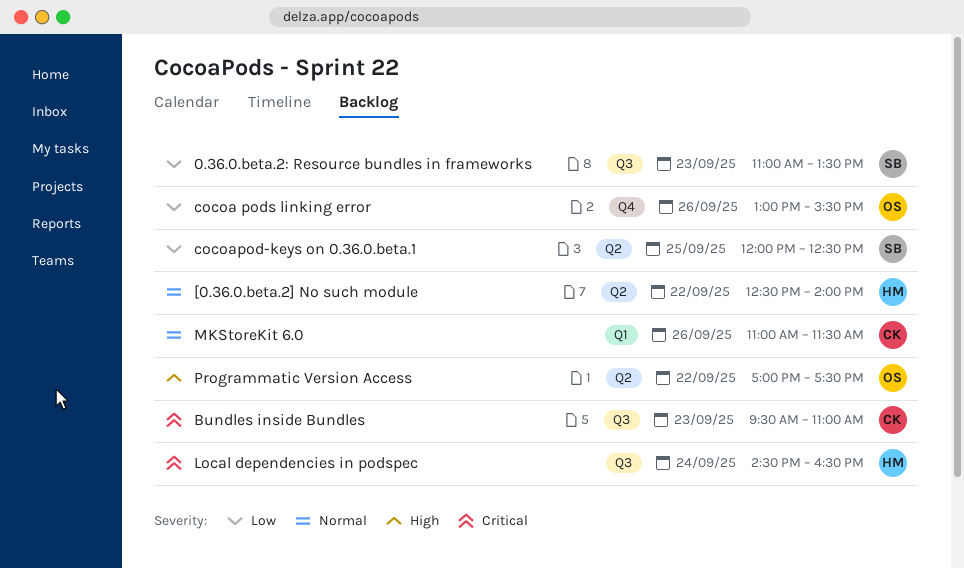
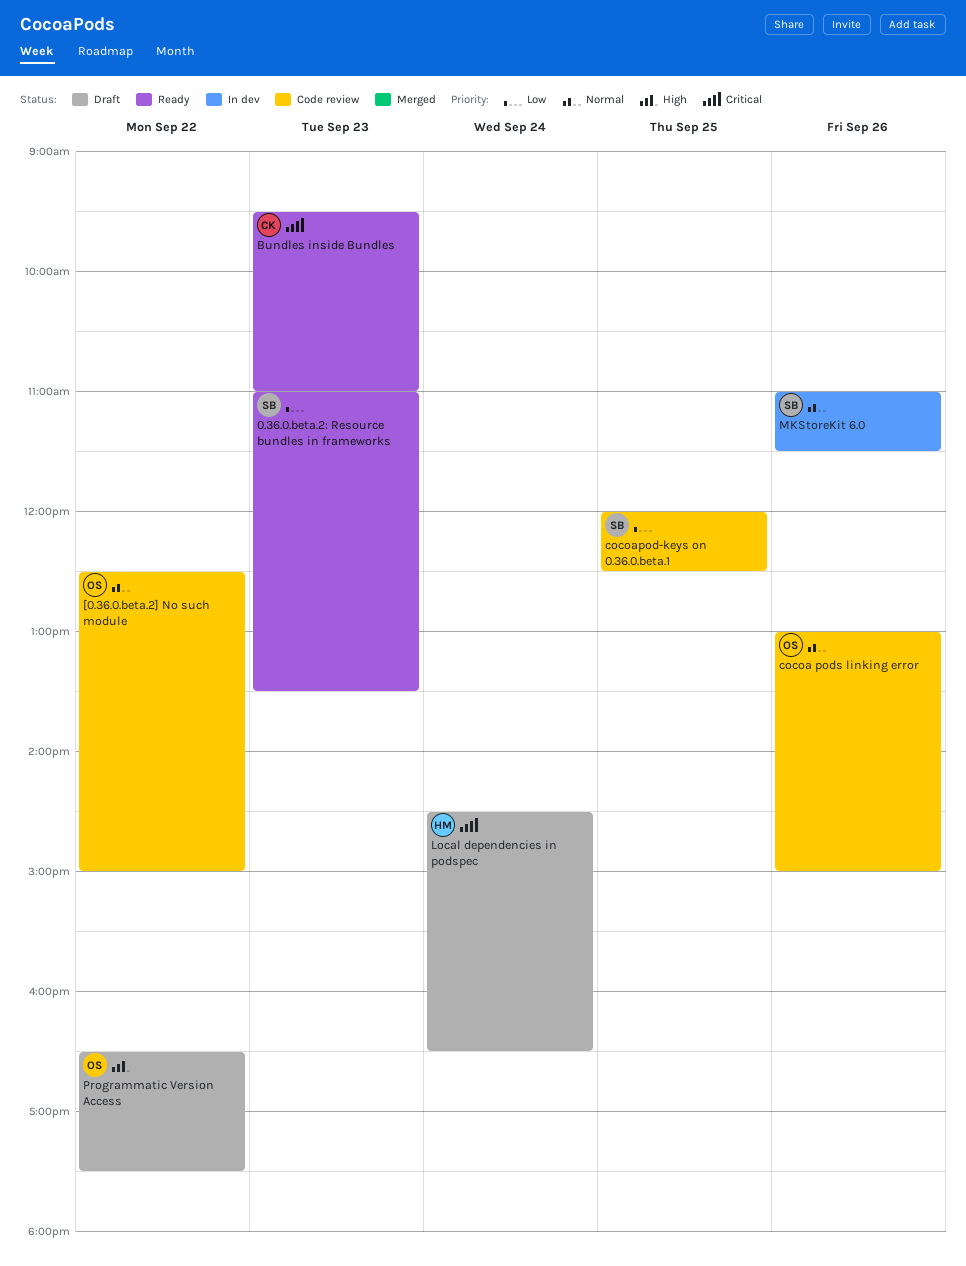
[0.36.0.beta.2] No such module, owner: HM -> OS
[0.36.0.beta.2] No such module, ends: 14:00 -> 15:00
cocoa pods linking error, priority: Low -> Normal
cocoa pods linking error, ends: 15:30 -> 15:00
MKStoreKit 6.0, owner: CK -> SB
Programmatic Version Access, begins: 17:00 -> 16:30

